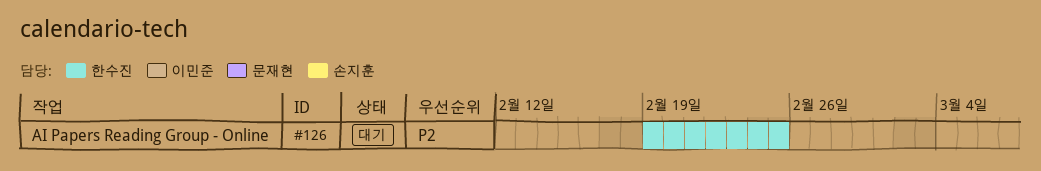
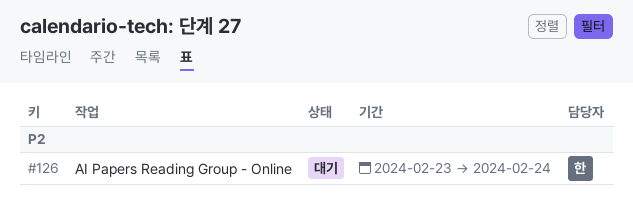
#126, start: Feb 19 -> Feb 23
#126, due: Feb 25 -> Feb 24

